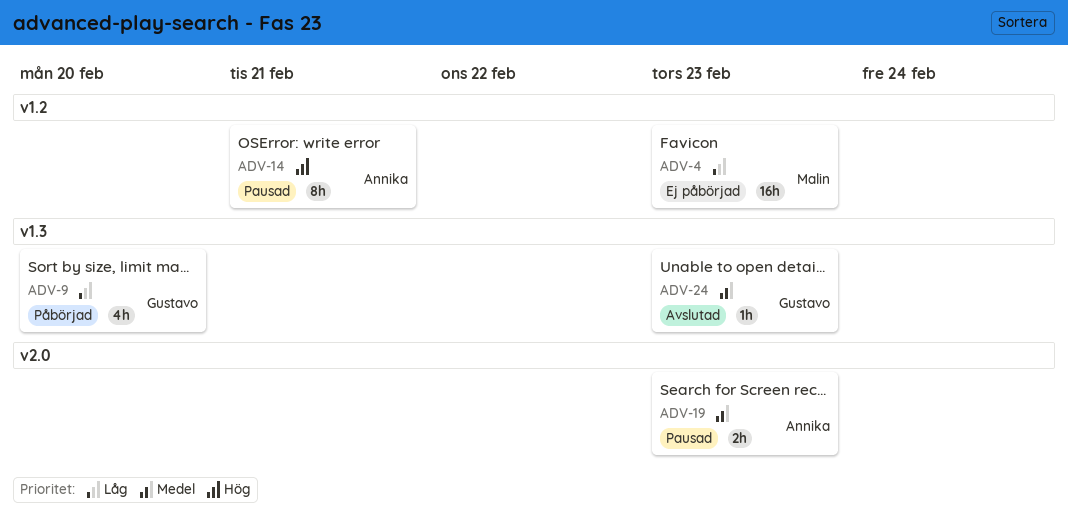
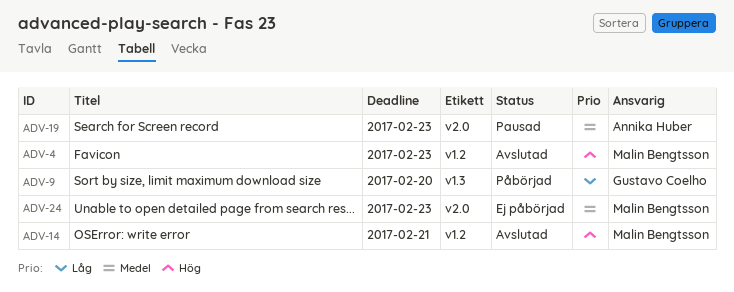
ADV-4, status: Ej påbörjad -> Avslutad
ADV-4, priority: Låg -> Hög
ADV-14, status: Pausad -> Avslutad
ADV-14, owner: Annika Huber -> Malin Bengtsson
ADV-24, status: Avslutad -> Ej påbörjad
ADV-24, owner: Gustavo Coelho -> Malin Bengtsson
ADV-24, label: v1.3 -> v2.0

